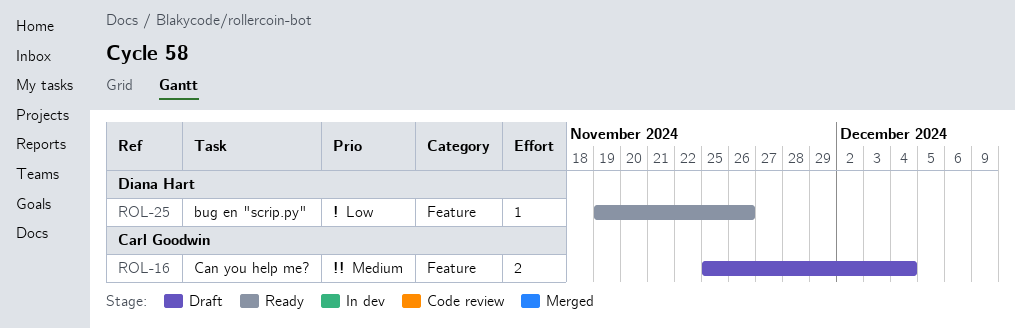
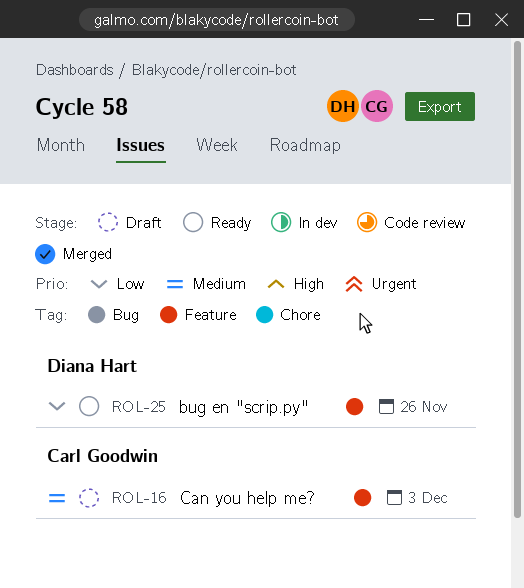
ROL-16, due: Dec 4 -> Dec 3

